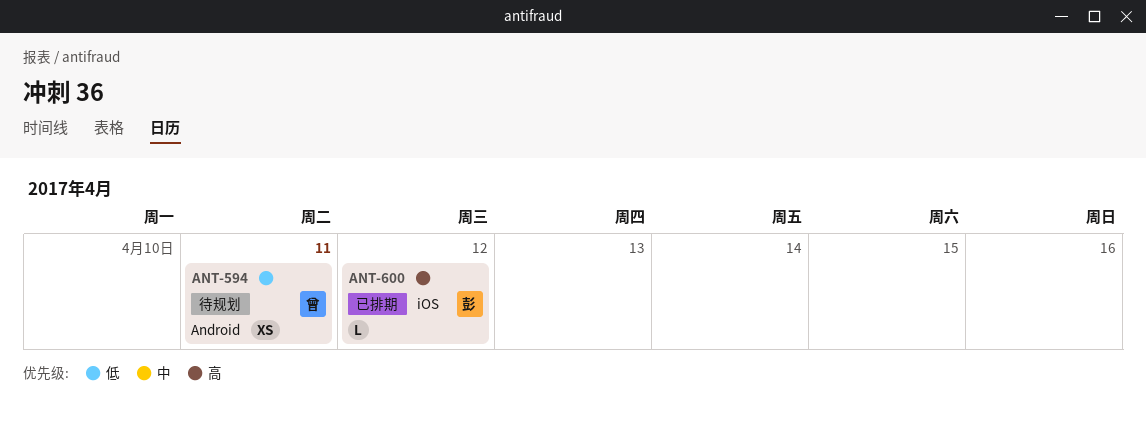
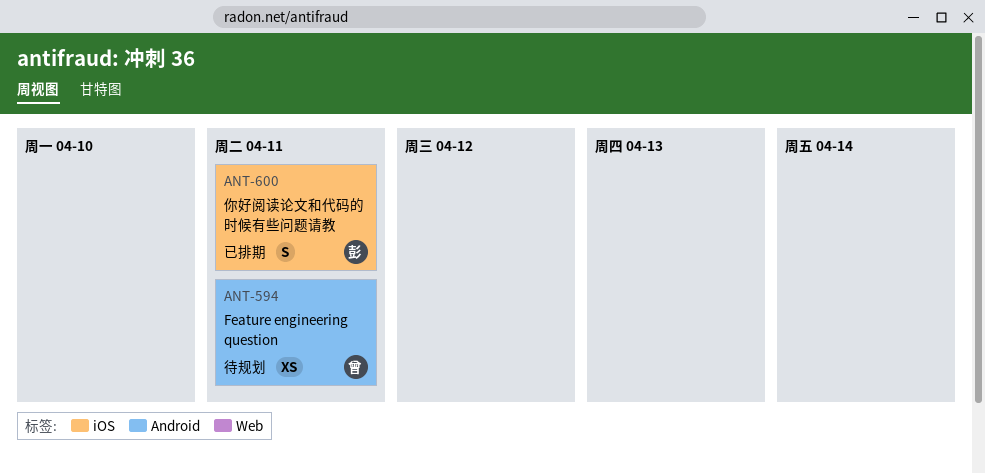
ANT-600, estimate: L -> S
ANT-600, due: Apr 12 -> Apr 11

